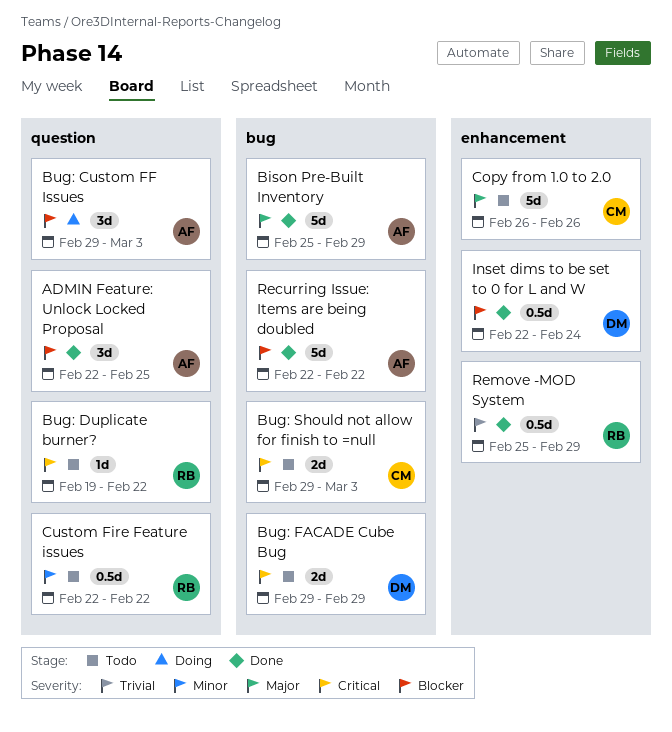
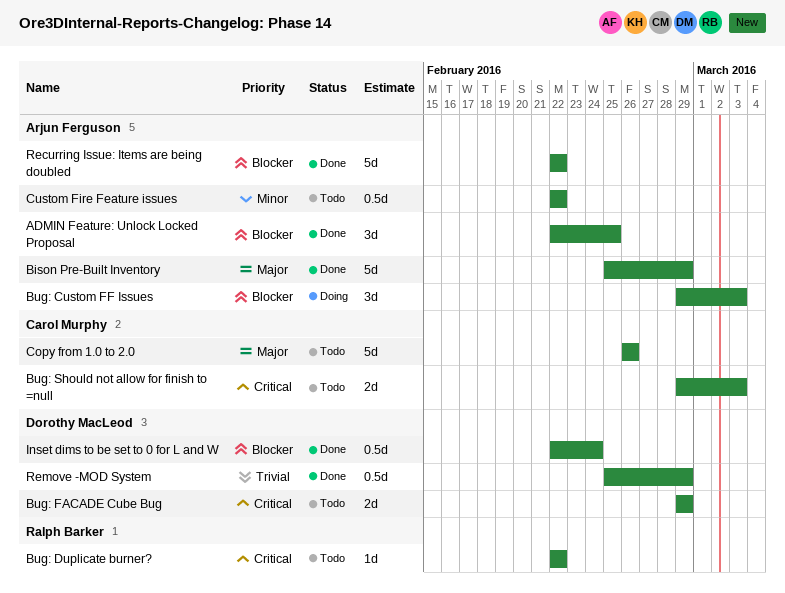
Bug: Duplicate burner?, start: Feb 19 -> Feb 22
Custom Fire Feature issues, owner: Ralph Barker -> Arjun Ferguson
Remove -MOD System, owner: Ralph Barker -> Dorothy MacLeod

